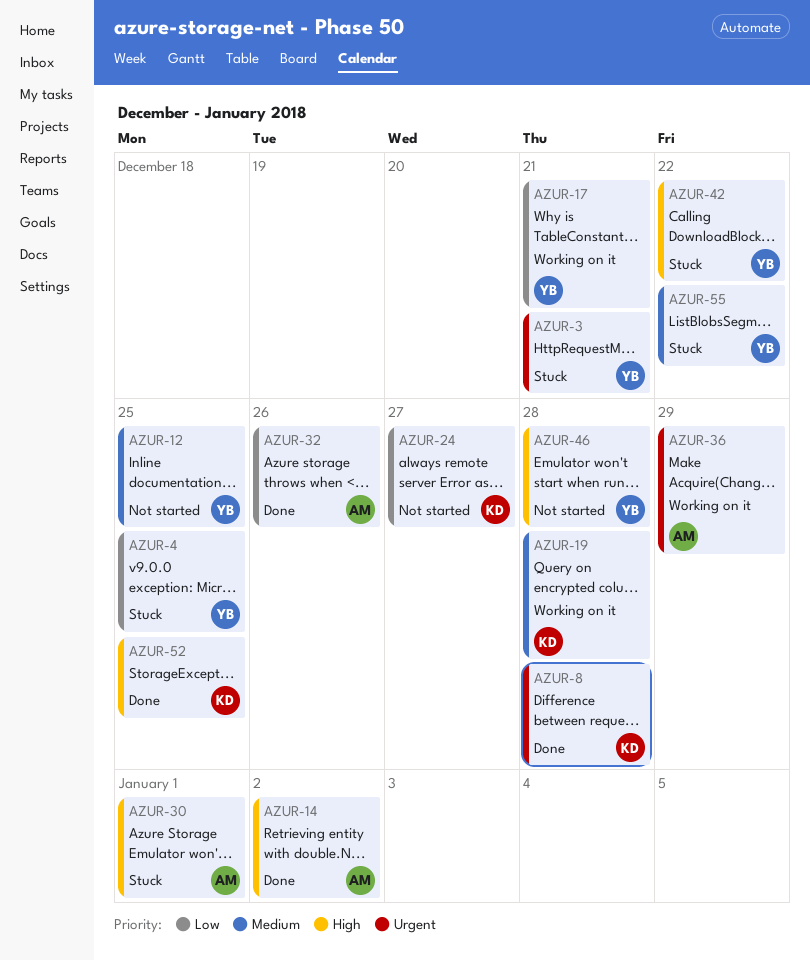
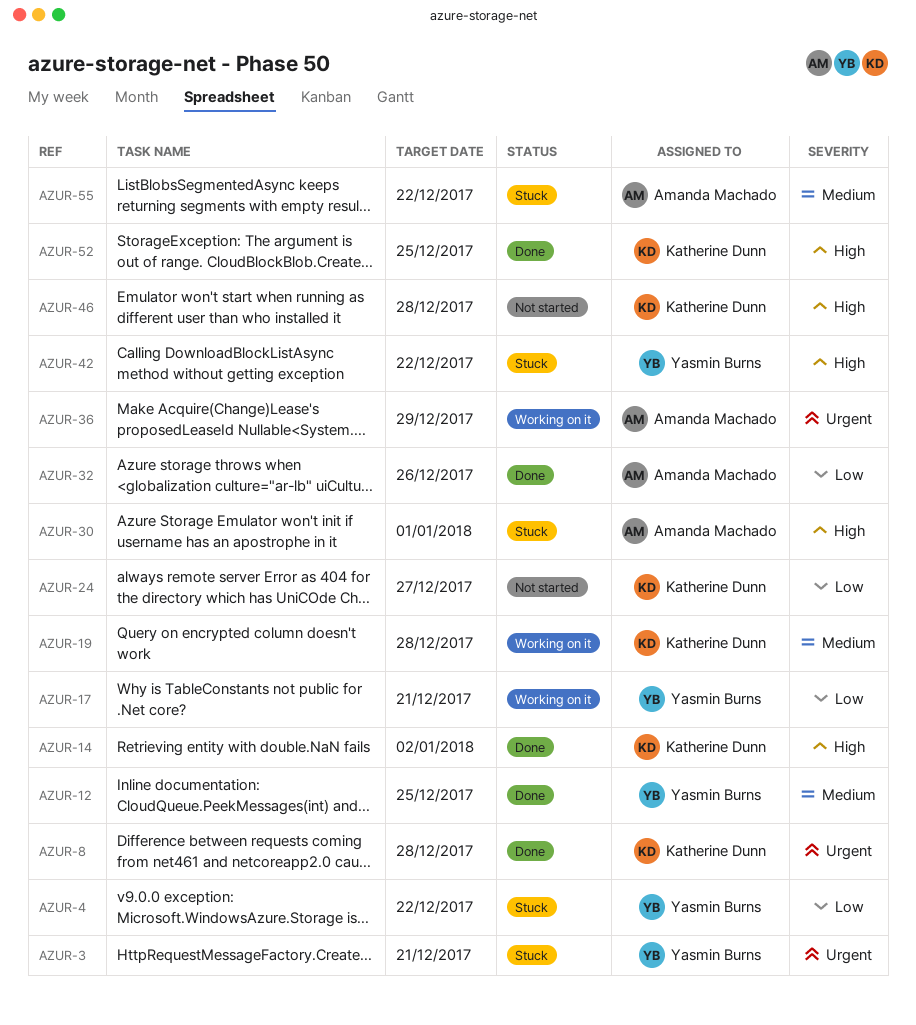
AZUR-4, due: Dec 25 -> Dec 22
AZUR-12, status: Not started -> Done
AZUR-14, owner: Amanda Machado -> Katherine Dunn
AZUR-46, owner: Yasmin Burns -> Katherine Dunn
AZUR-55, owner: Yasmin Burns -> Amanda Machado

